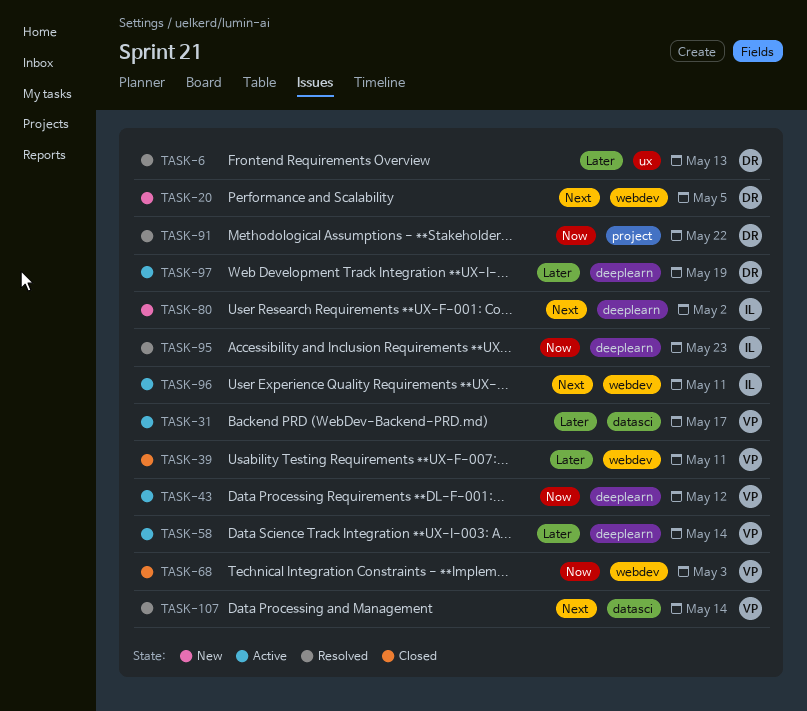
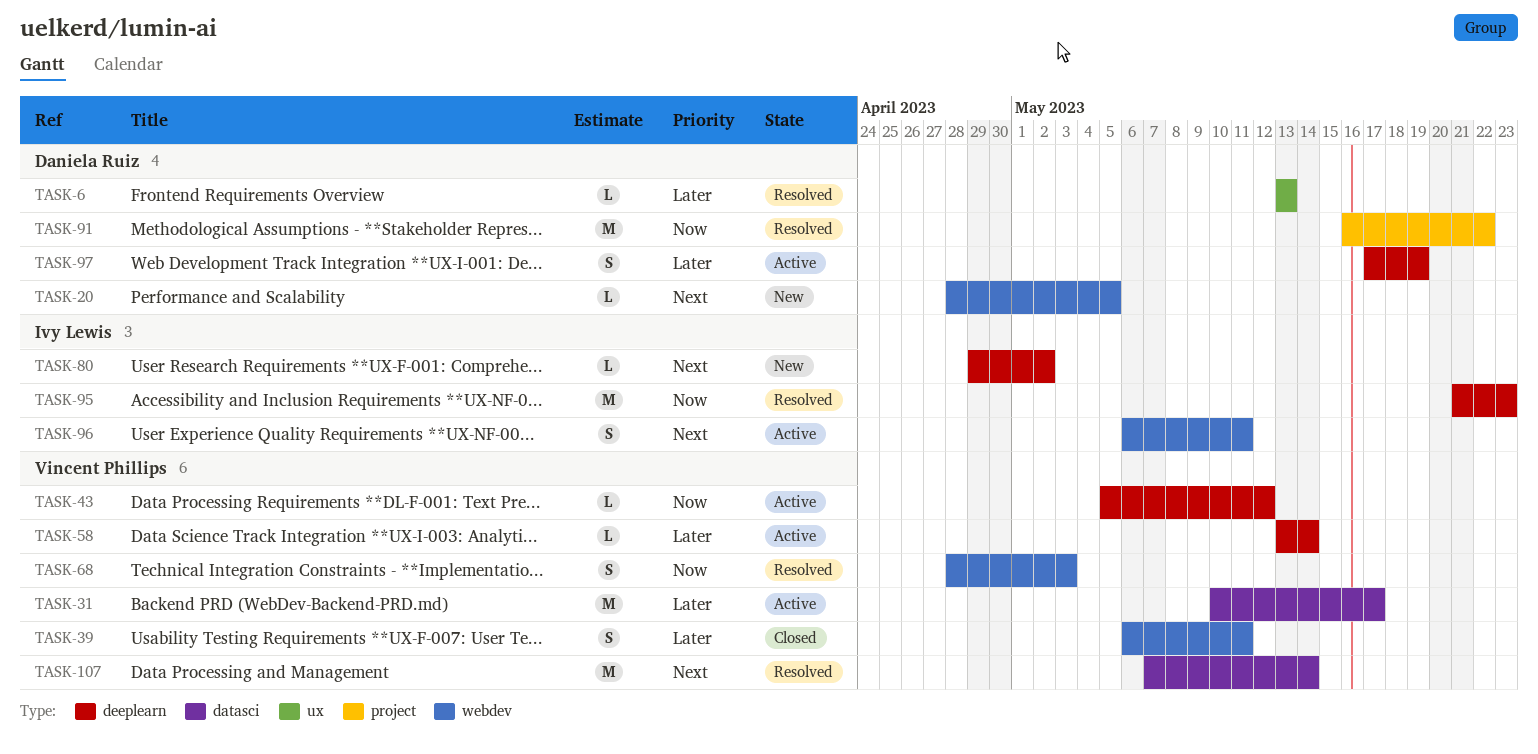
TASK-68, status: Closed -> Resolved

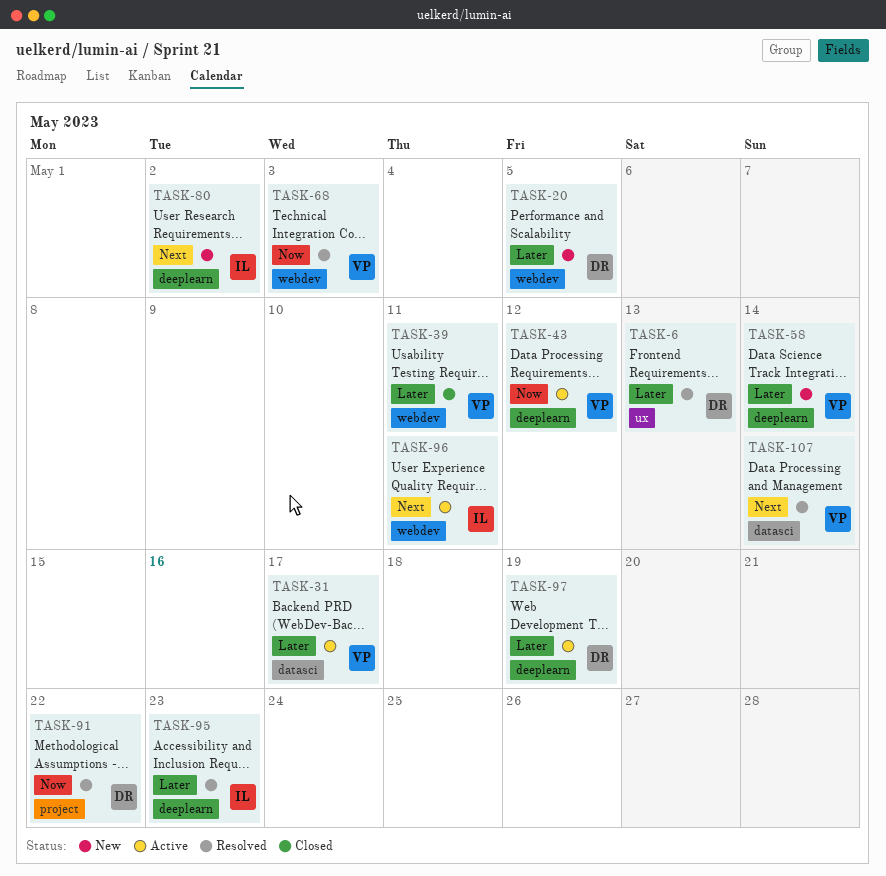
TASK-20, priority: Next -> Later
TASK-58, status: Active -> New
TASK-95, priority: Now -> Later

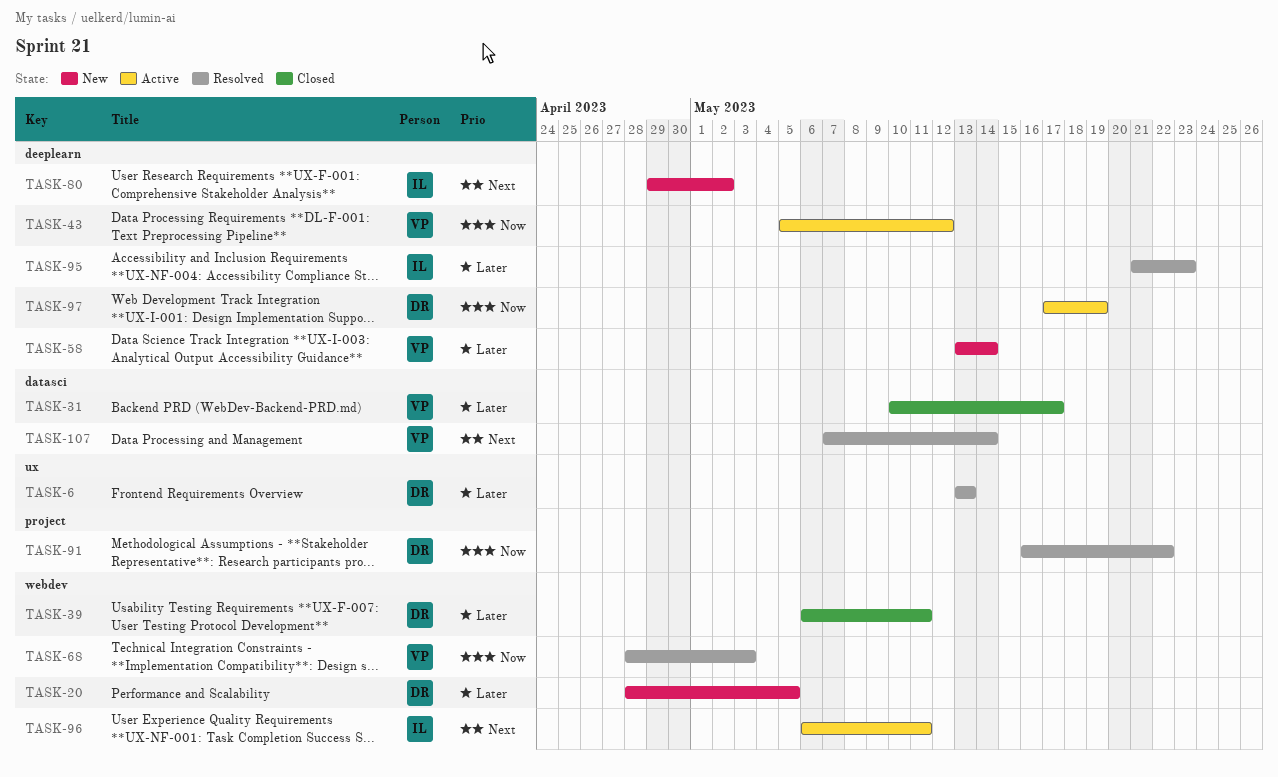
TASK-31, status: Active -> Closed
TASK-39, owner: VP -> DR
TASK-97, priority: Later -> Now

